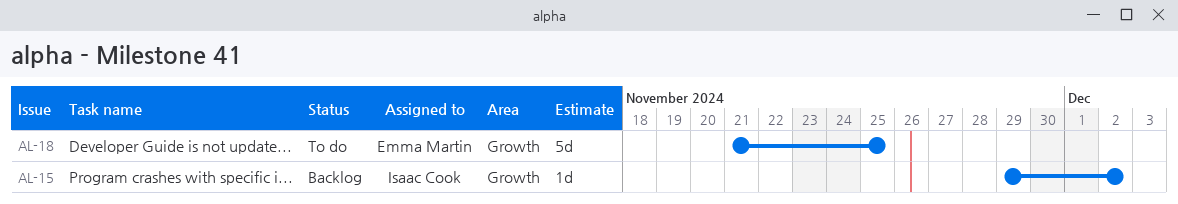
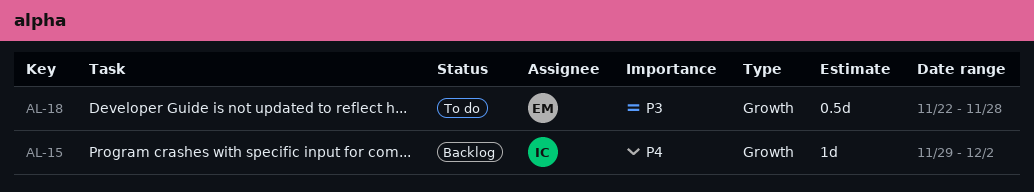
AL-18, estimate: 5d -> 0.5d
AL-18, start: Nov 21 -> Nov 22
AL-18, due: Nov 25 -> Nov 28

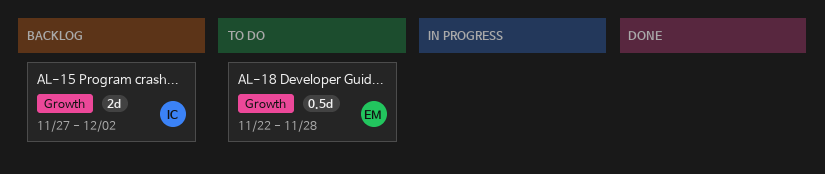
AL-15, estimate: 1d -> 2d
AL-15, start: Nov 29 -> Nov 27

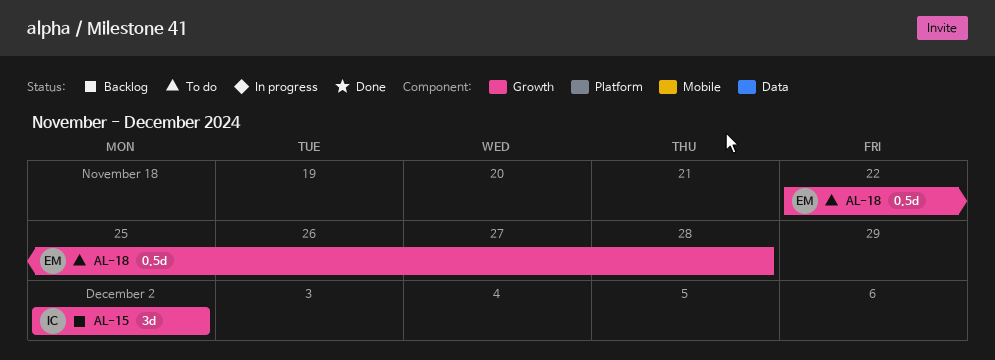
AL-15, estimate: 2d -> 3d
AL-15, start: Nov 27 -> Dec 2

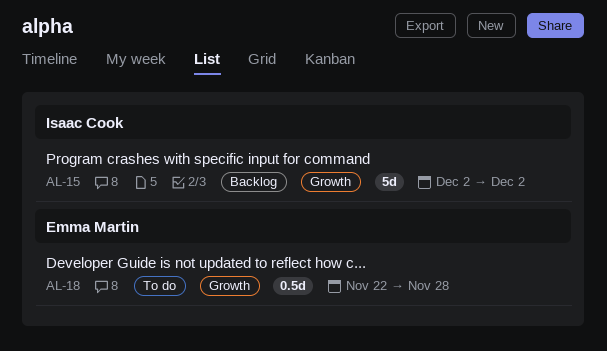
AL-15, estimate: 3d -> 5d

